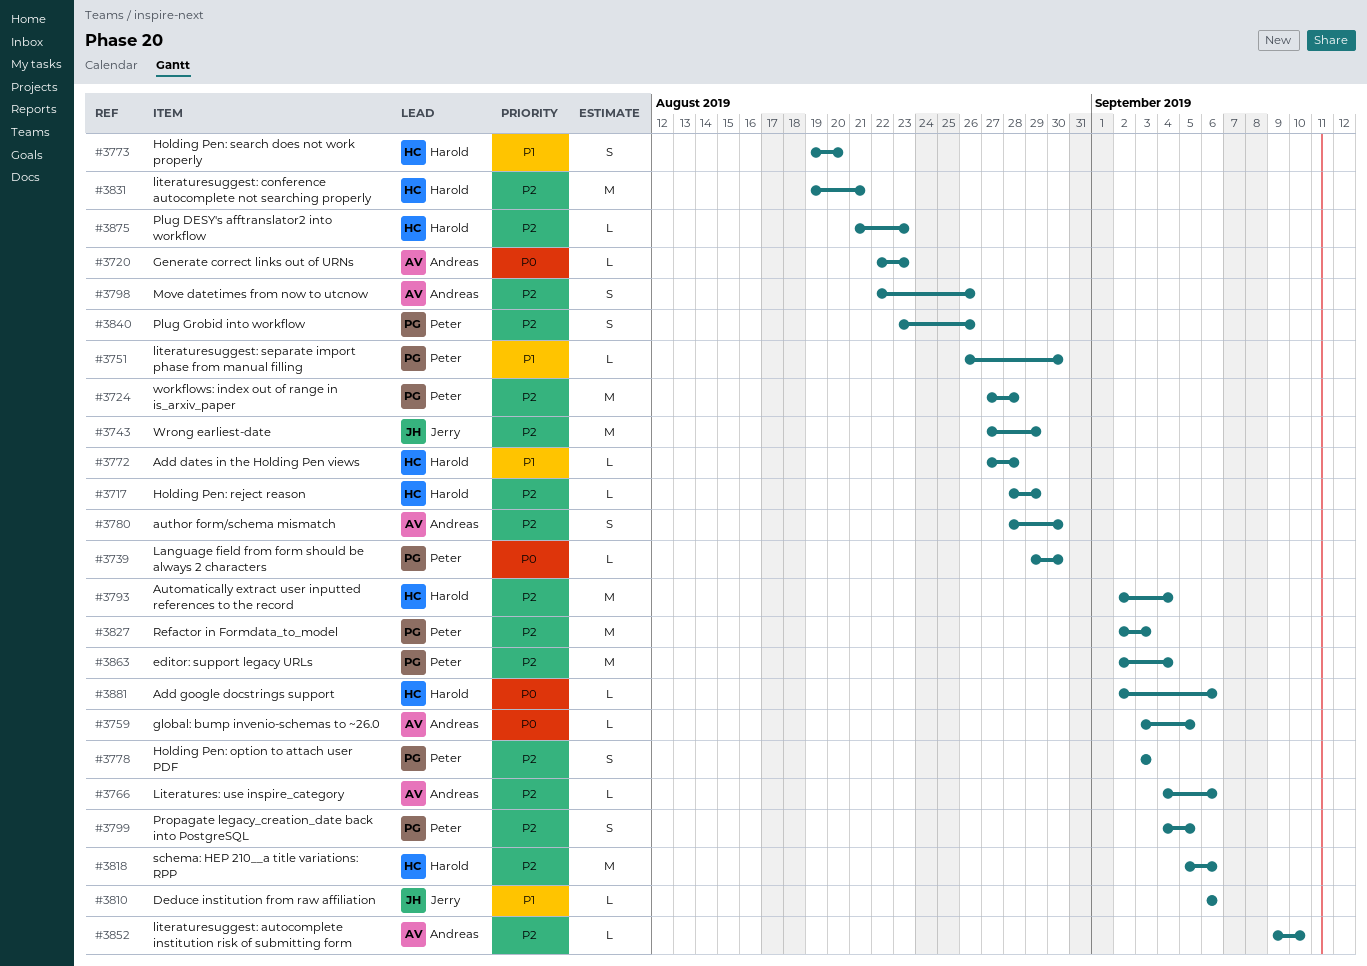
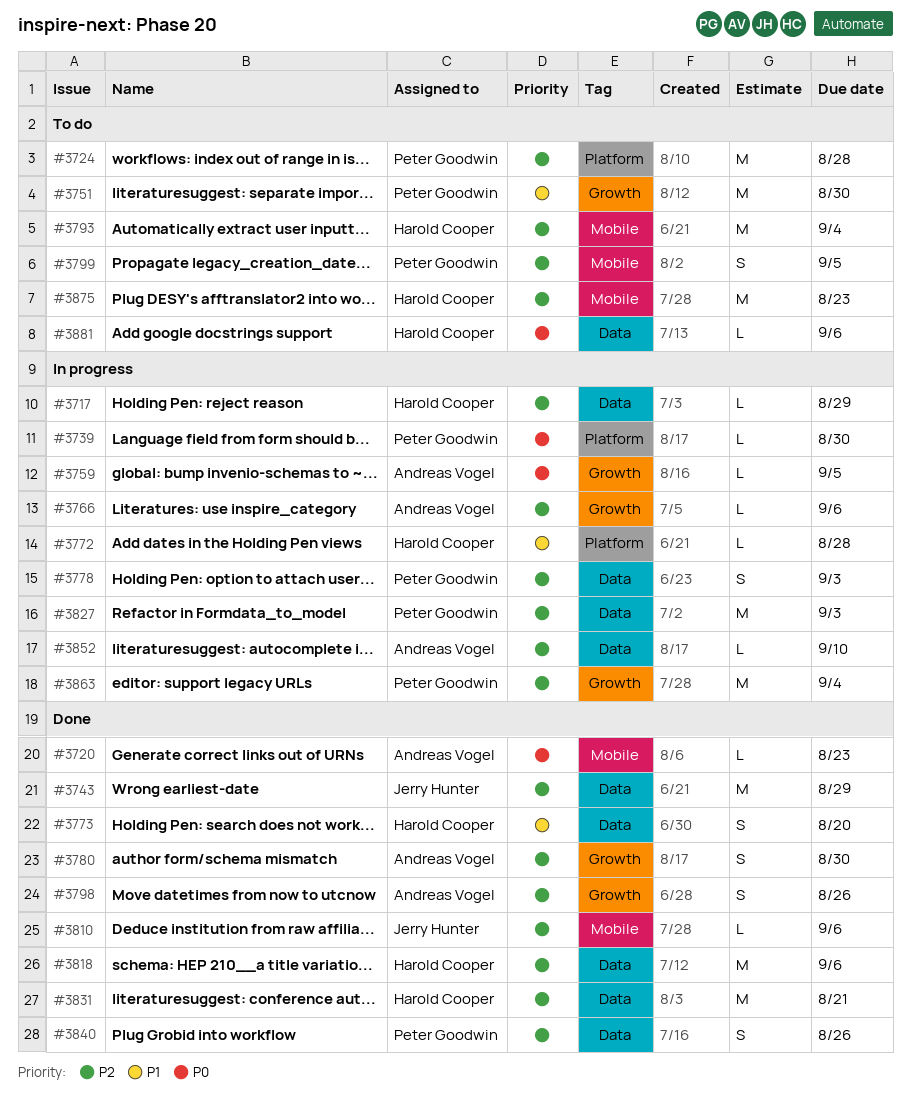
#3751, estimate: L -> M
#3810, priority: P1 -> P2
#3875, estimate: L -> M

